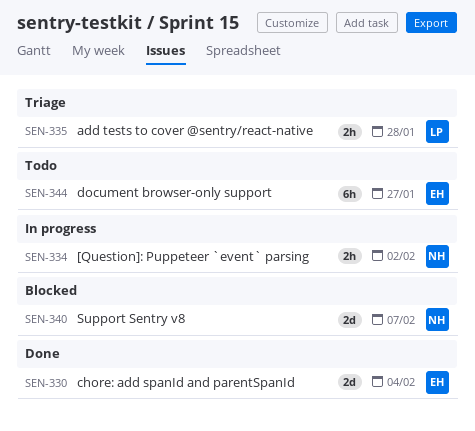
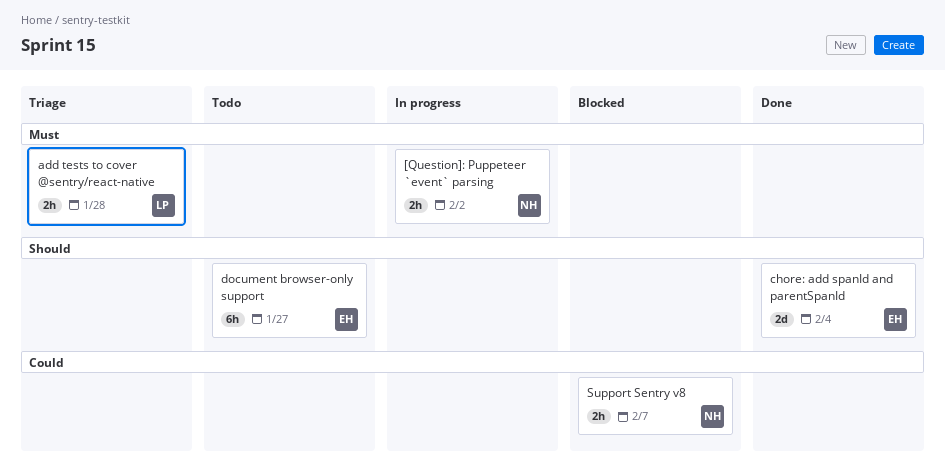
Support Sentry v8, estimate: 2d -> 2h

